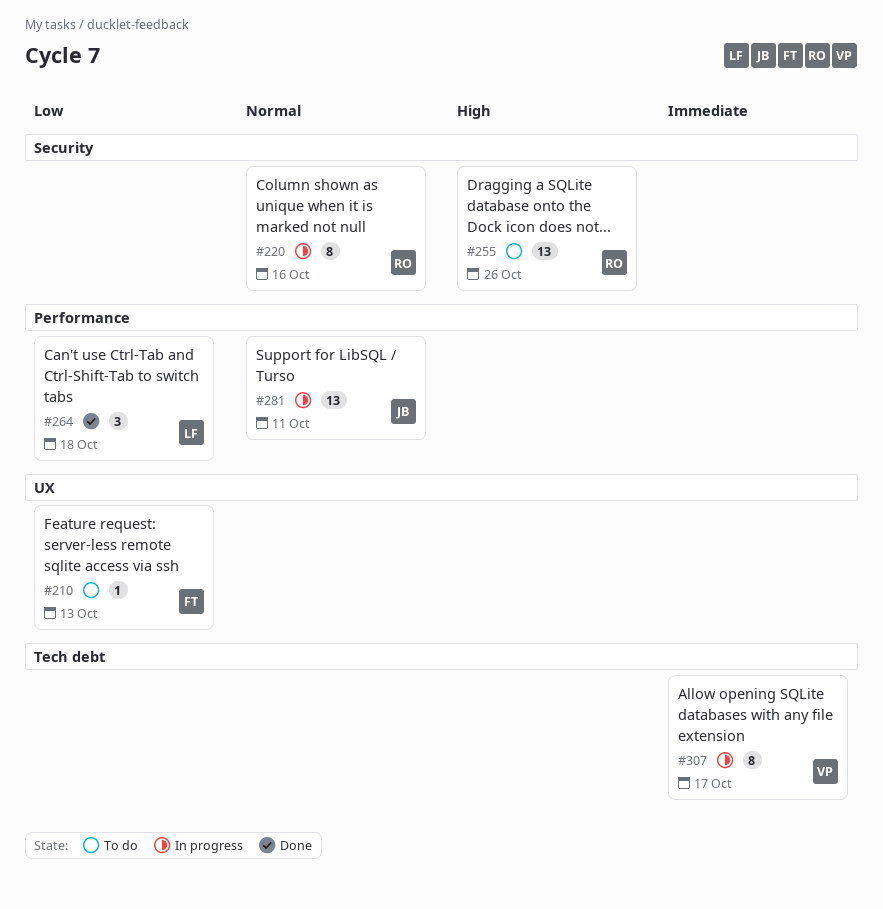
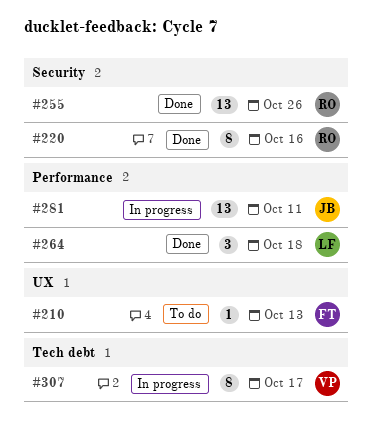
#220, status: In progress -> Done
#255, status: To do -> Done

